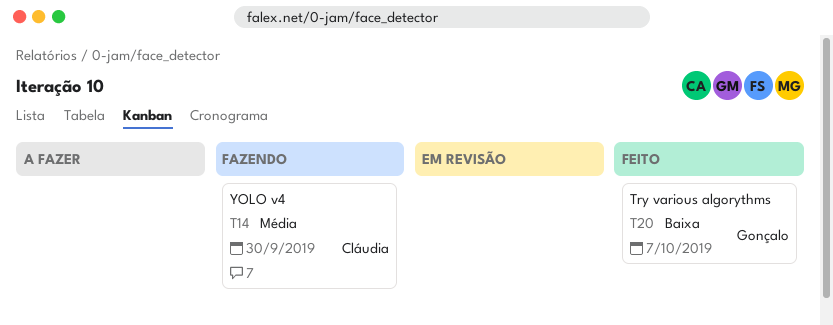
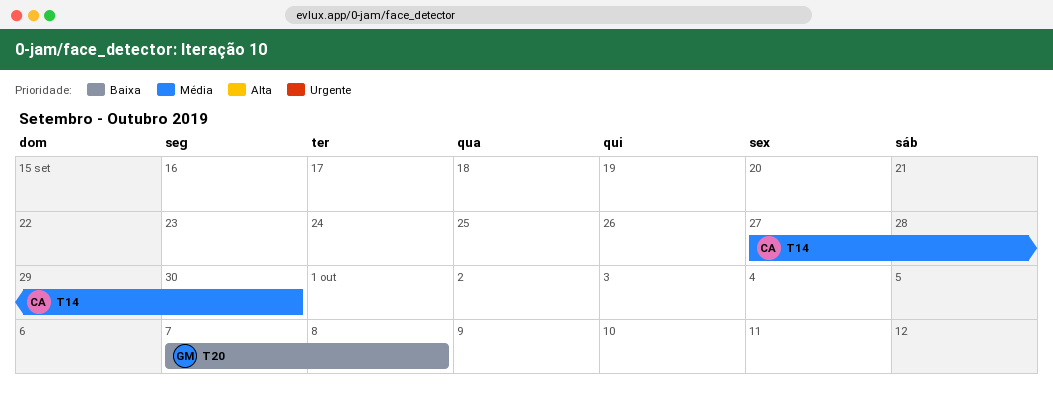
T20, due: Oct 7 -> Oct 8

